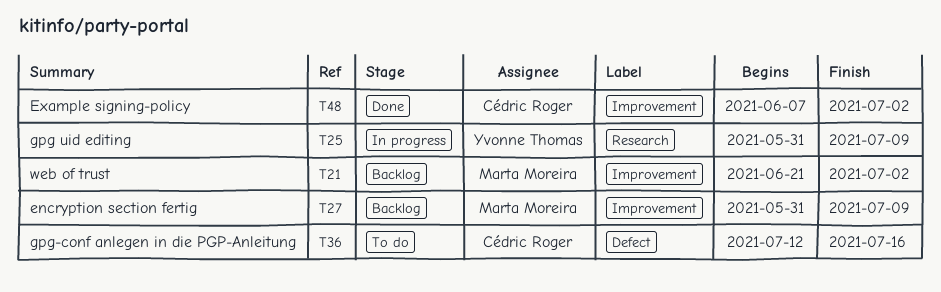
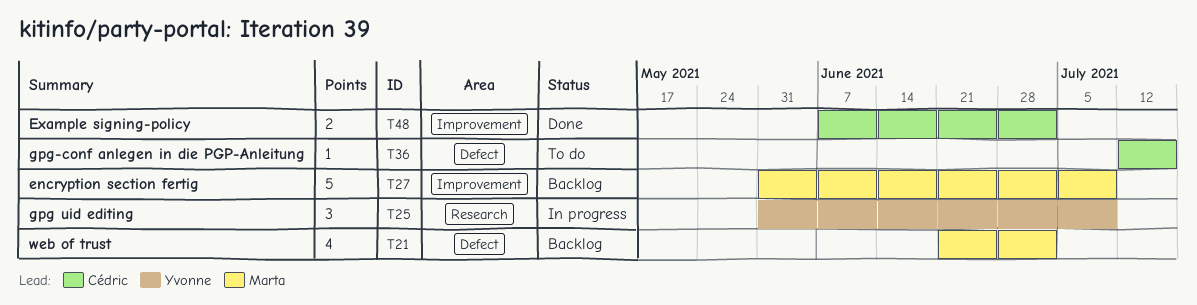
T21, label: Improvement -> Defect

